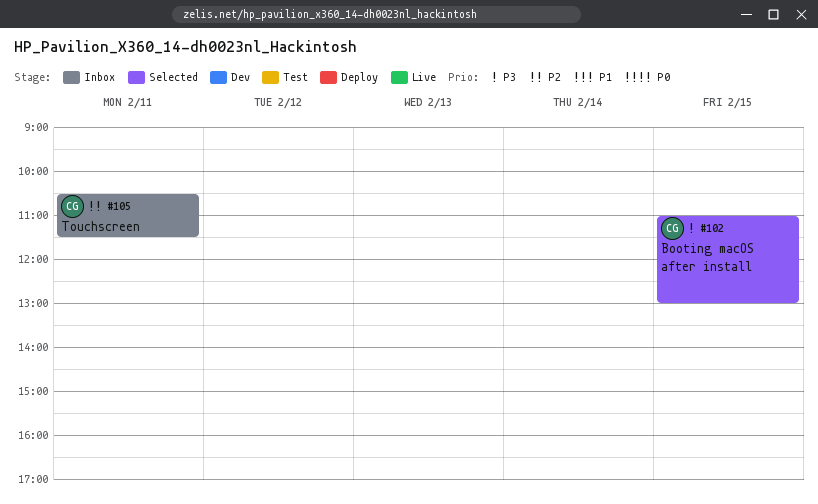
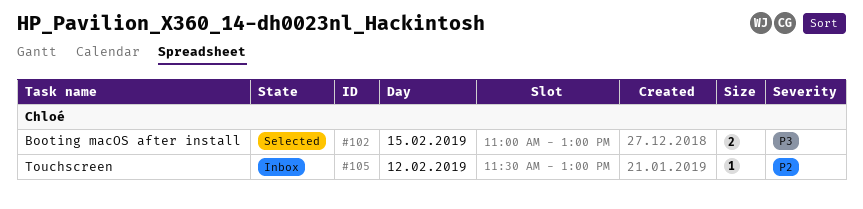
#105, day: Feb 11 -> Feb 12
#105, begins: 10:30 -> 11:30
#105, ends: 11:30 -> 13:00

